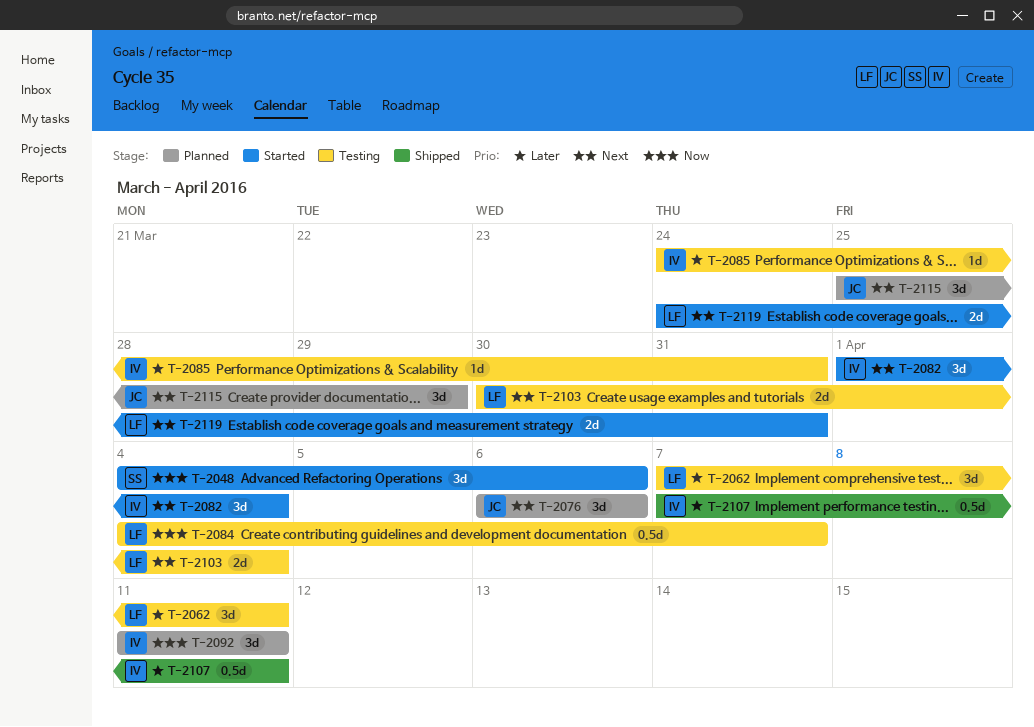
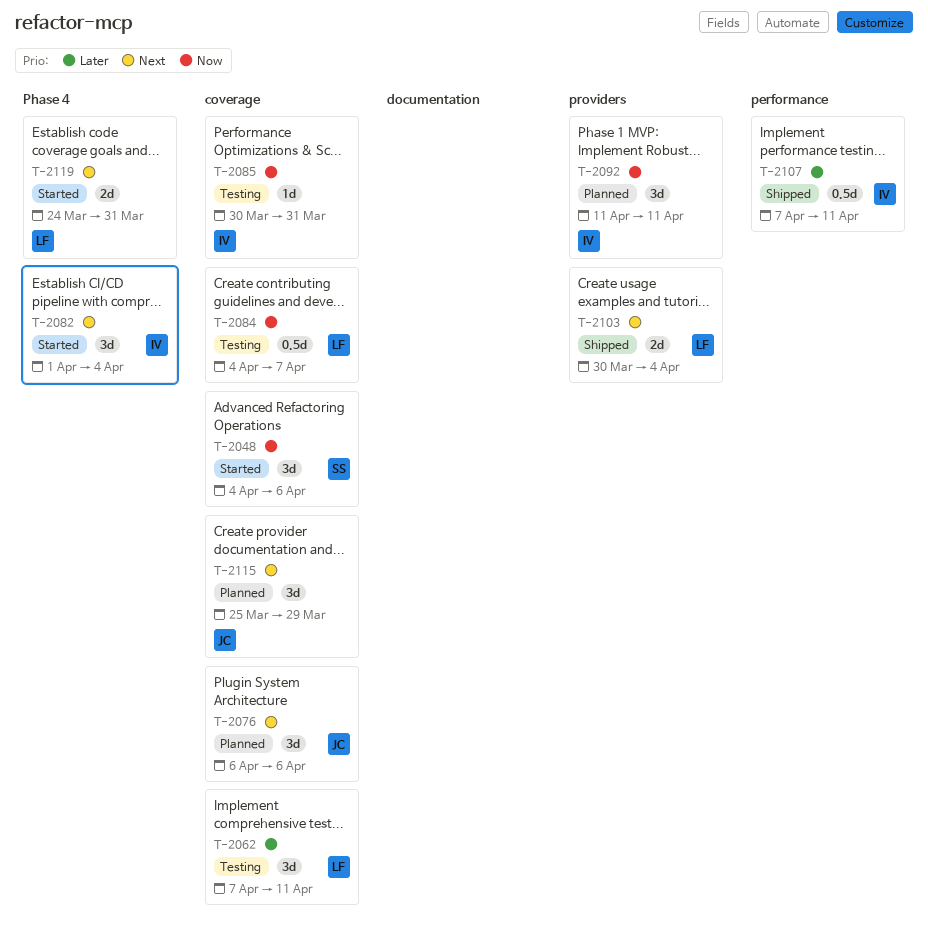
T-2085, priority: Later -> Now
T-2085, start: Mar 24 -> Mar 30
T-2103, status: Testing -> Shipped

